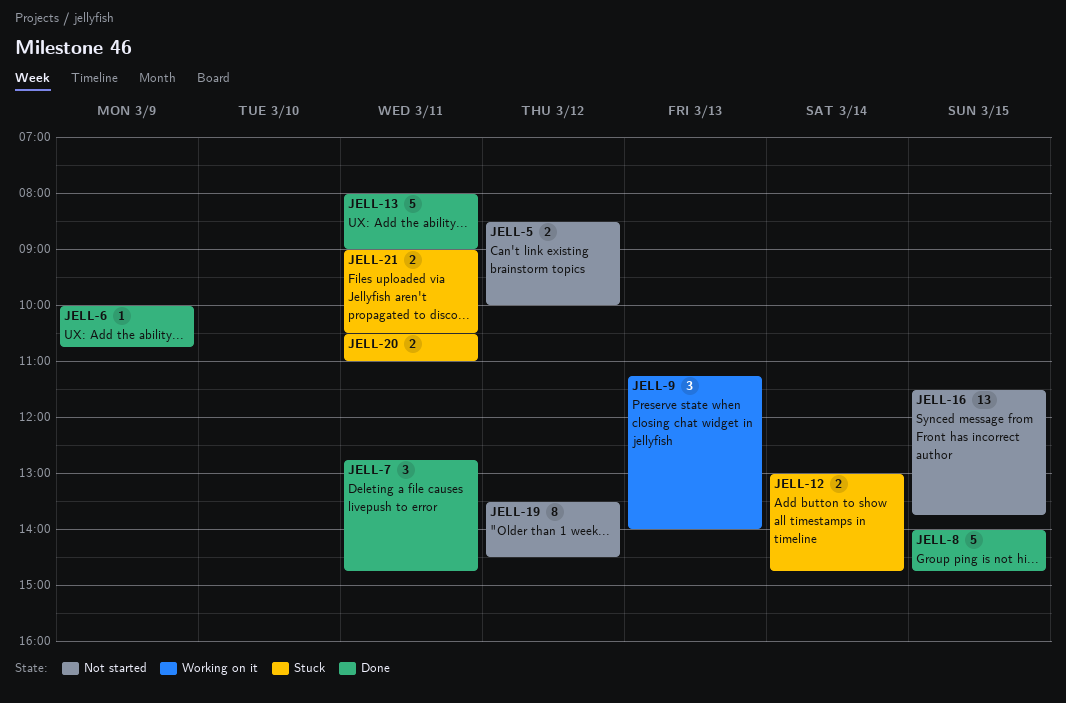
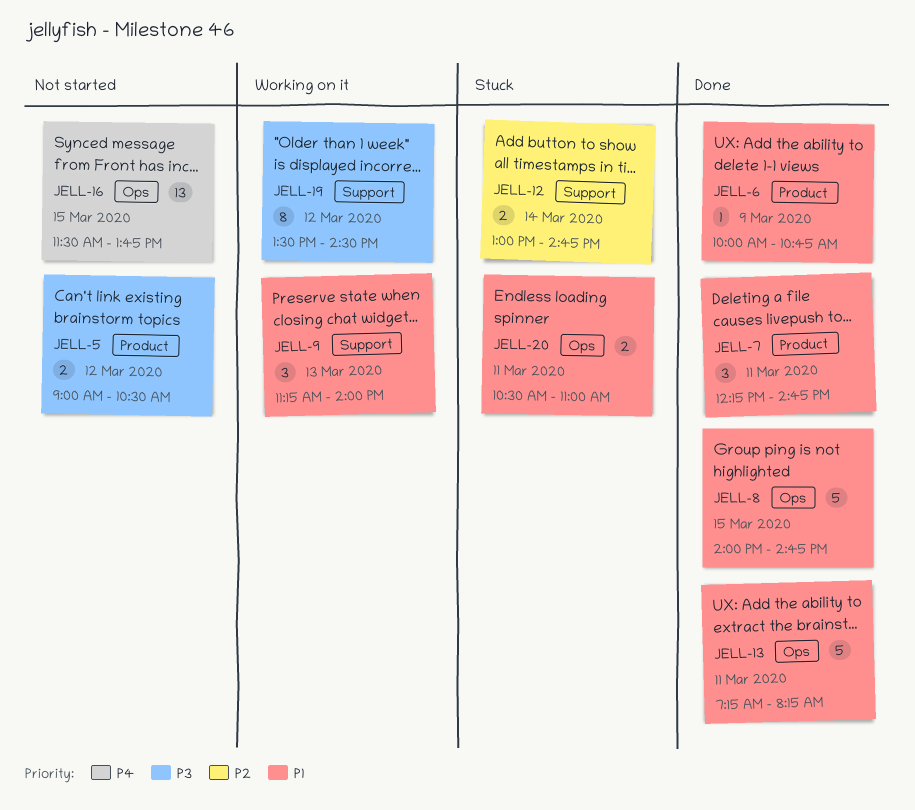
JELL-5, begins: 08:30 -> 09:00
JELL-5, ends: 10:00 -> 10:30
JELL-7, begins: 12:45 -> 12:15
JELL-13, begins: 08:00 -> 07:15
JELL-13, ends: 09:00 -> 08:15
JELL-19, status: Not started -> Working on it
JELL-21: present -> none

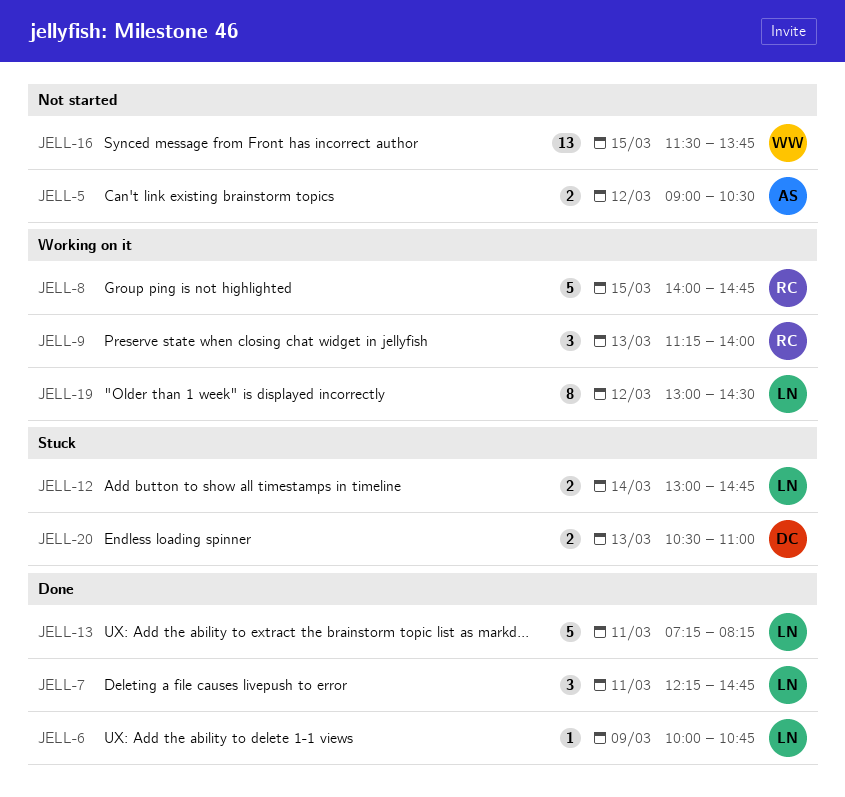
JELL-8, status: Done -> Working on it
JELL-19, begins: 13:30 -> 13:00
JELL-20, day: Mar 11 -> Mar 13

